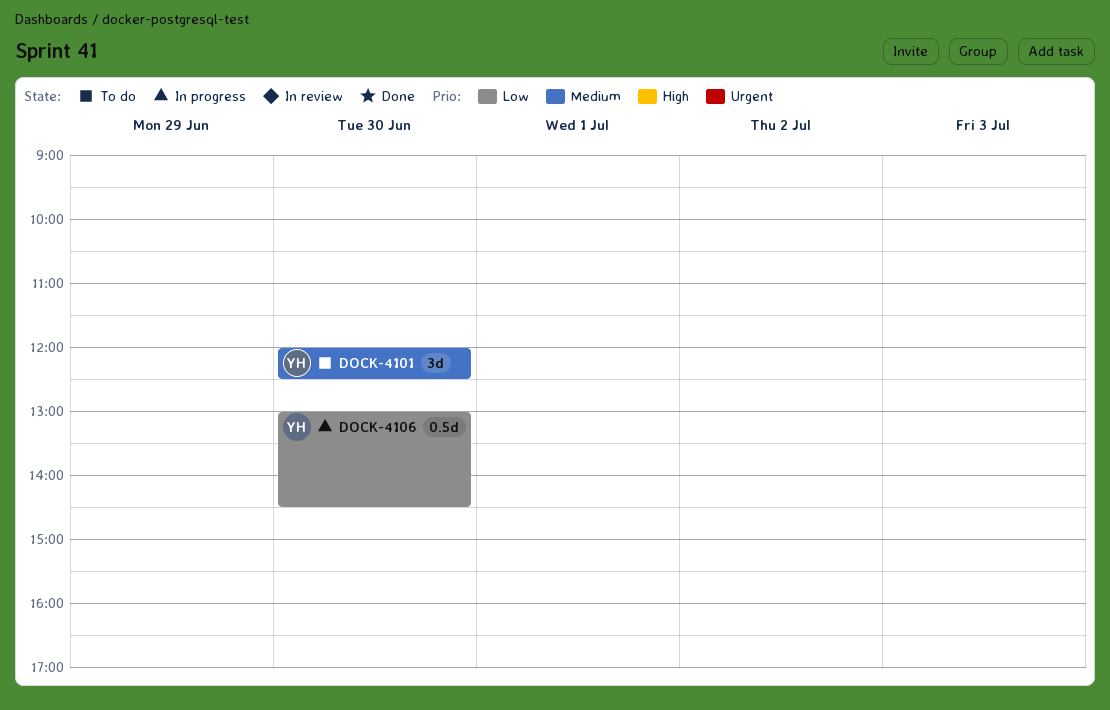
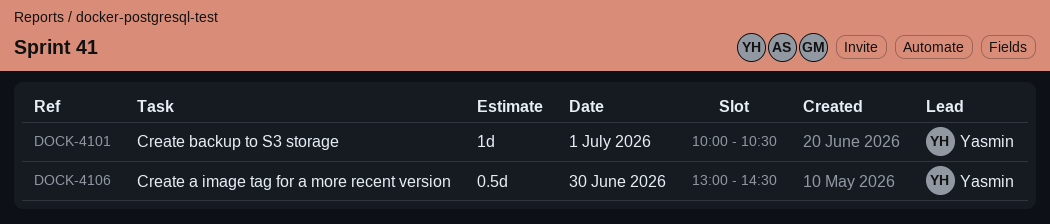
DOCK-4101, estimate: 3d -> 1d
DOCK-4101, day: Jun 30 -> Jul 1
DOCK-4101, begins: 12:00 -> 10:00
DOCK-4101, ends: 12:30 -> 10:30

